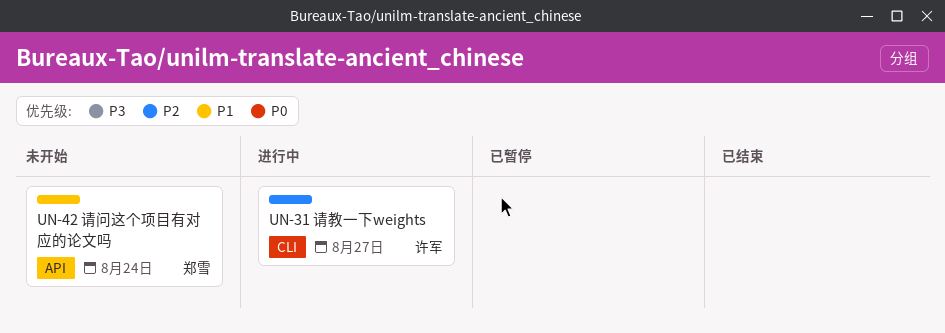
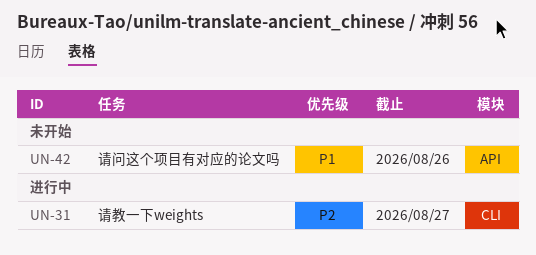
UN-42, due: Aug 24 -> Aug 26

